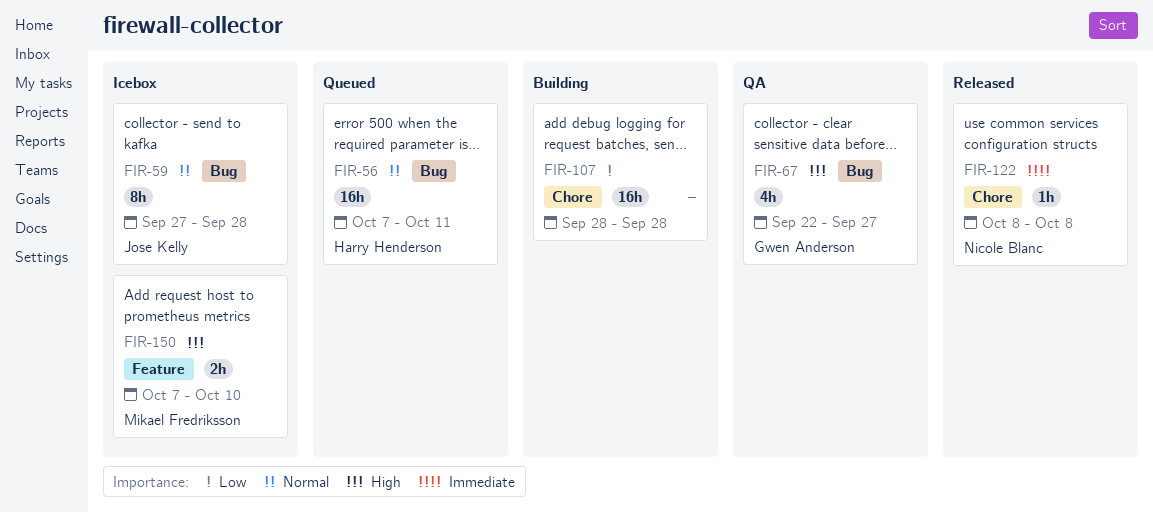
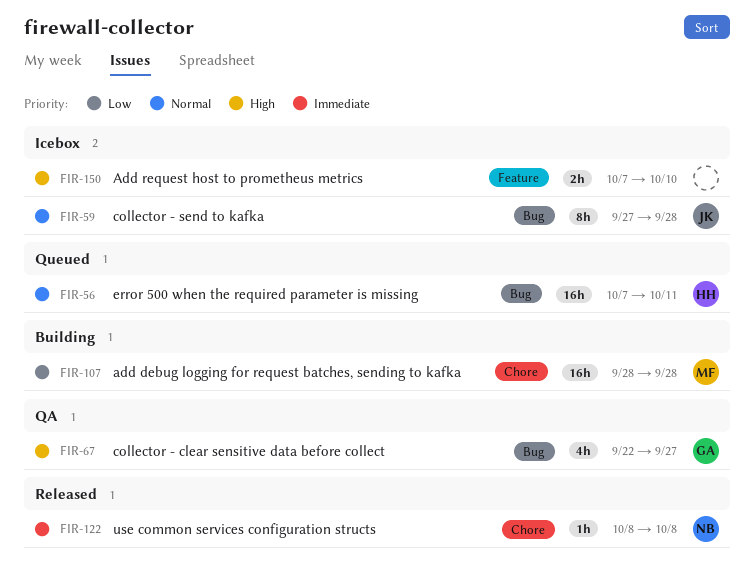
FIR-107, owner: none -> Mikael Fredriksson
FIR-150, owner: Mikael Fredriksson -> none

